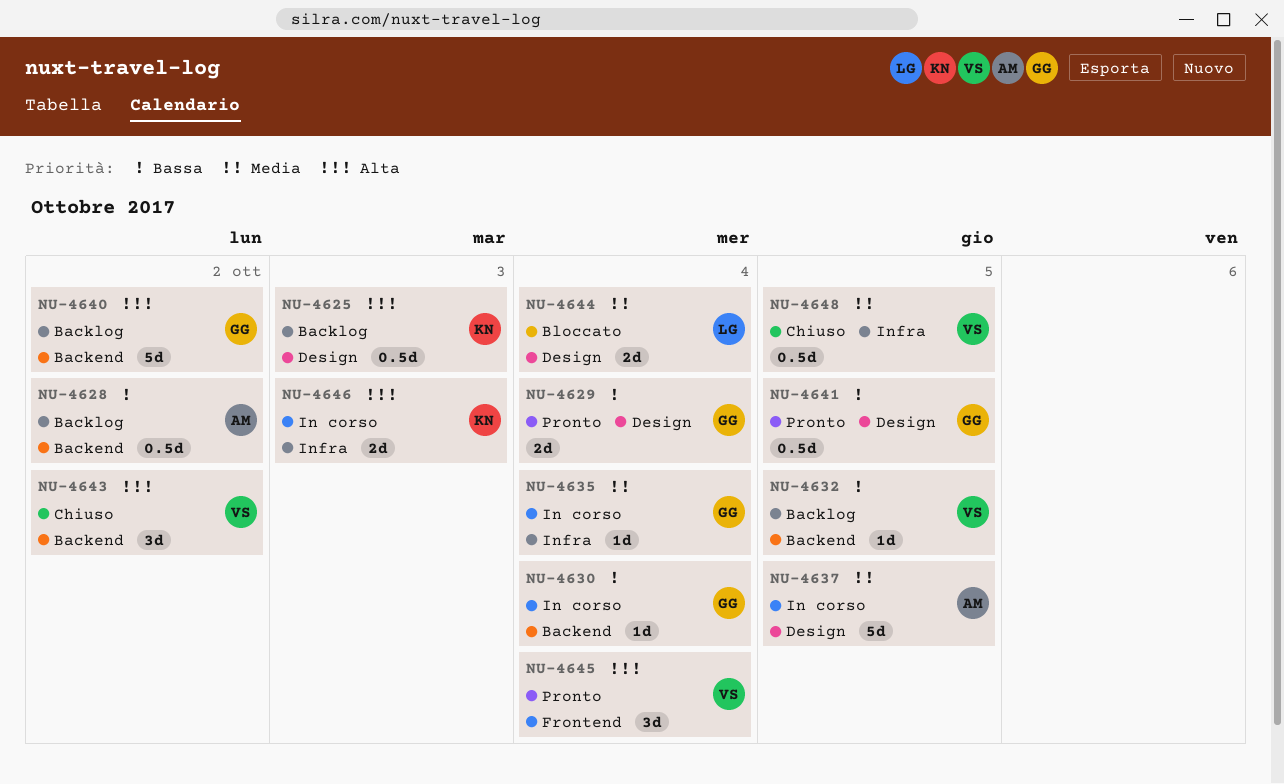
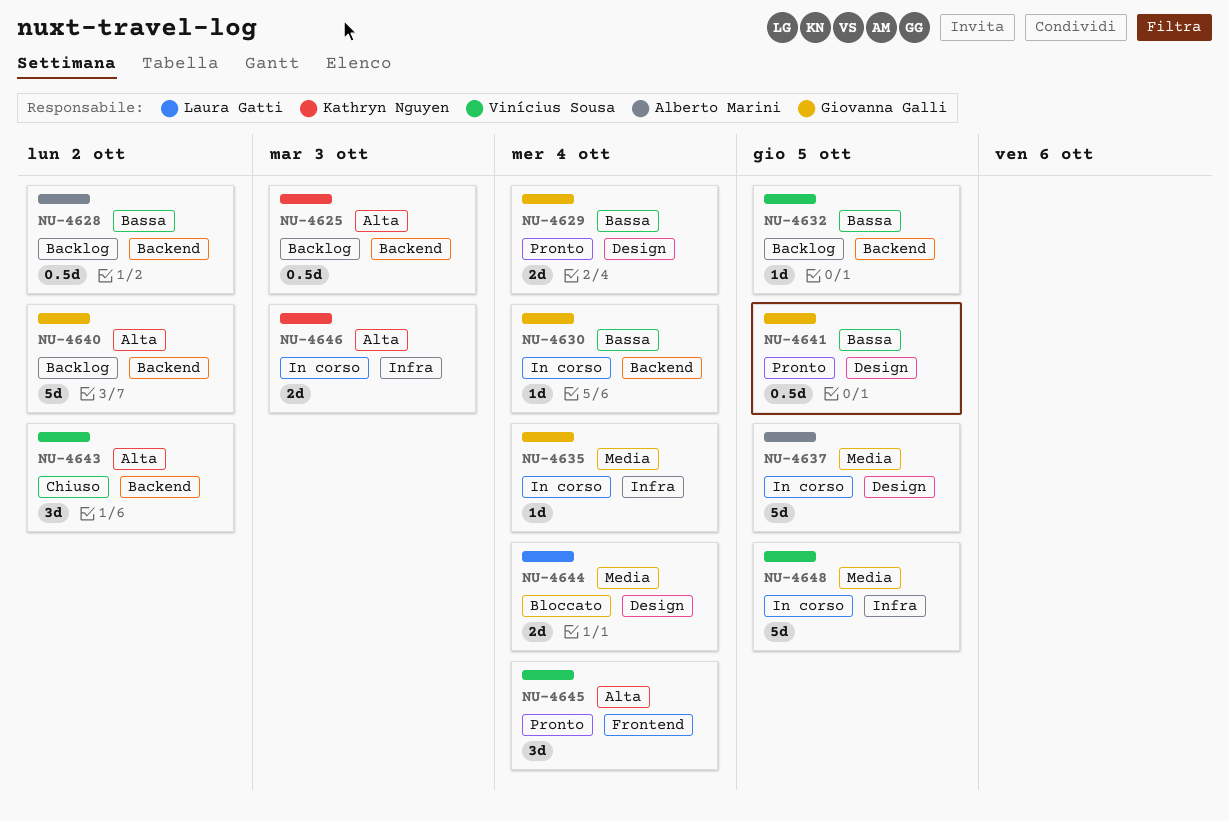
NU-4625, label: Design -> Backend
NU-4648, status: Chiuso -> In corso
NU-4648, estimate: 0.5d -> 5d

